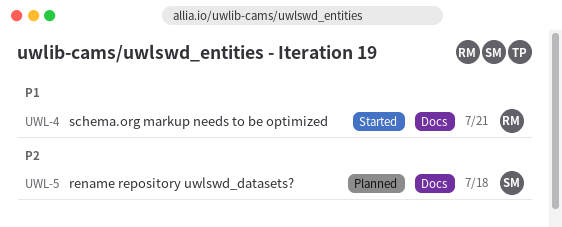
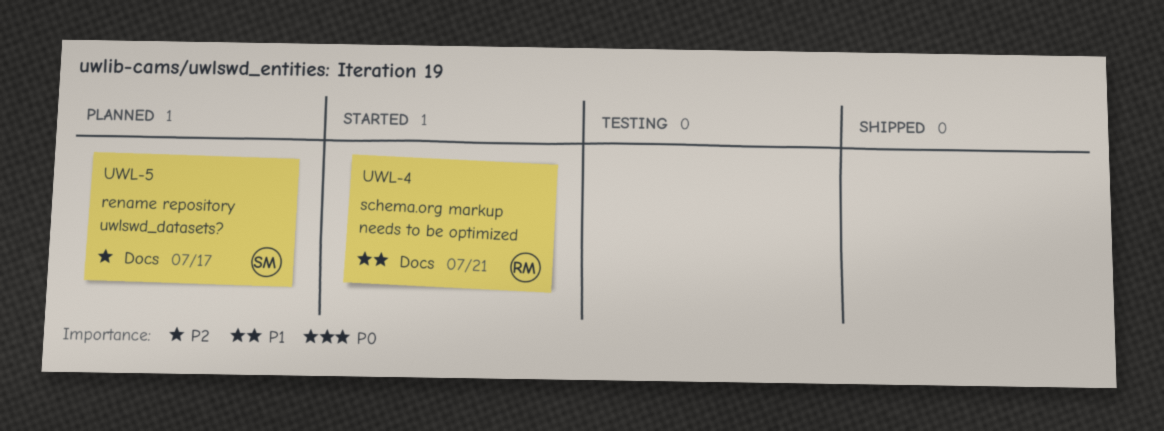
UWL-5, due: Jul 18 -> Jul 17

